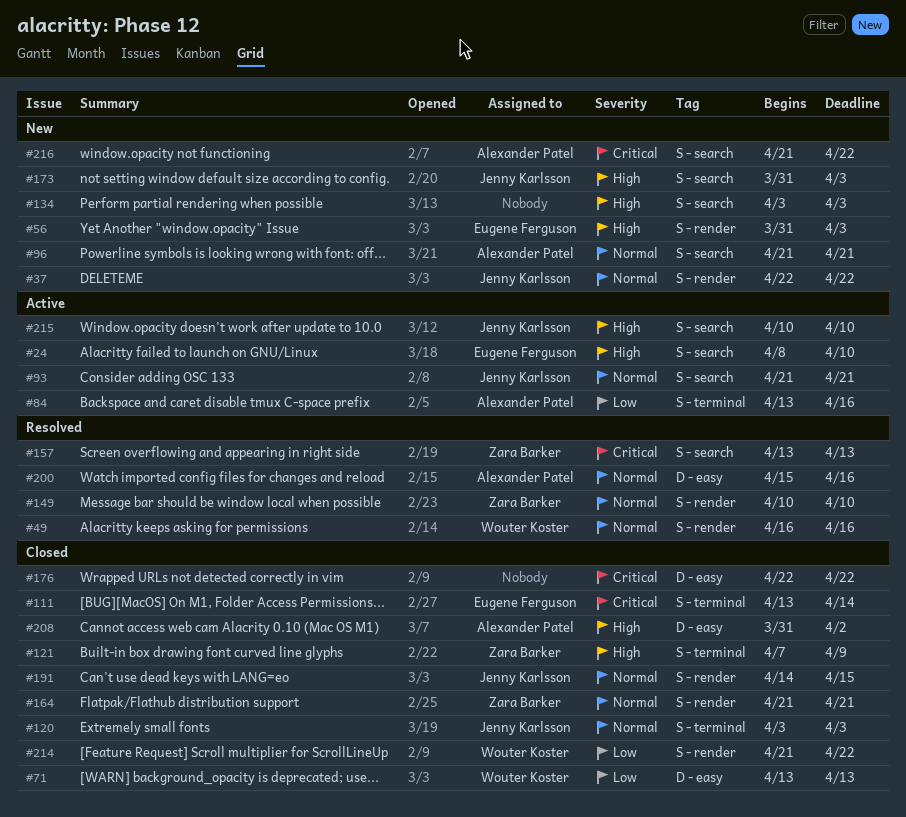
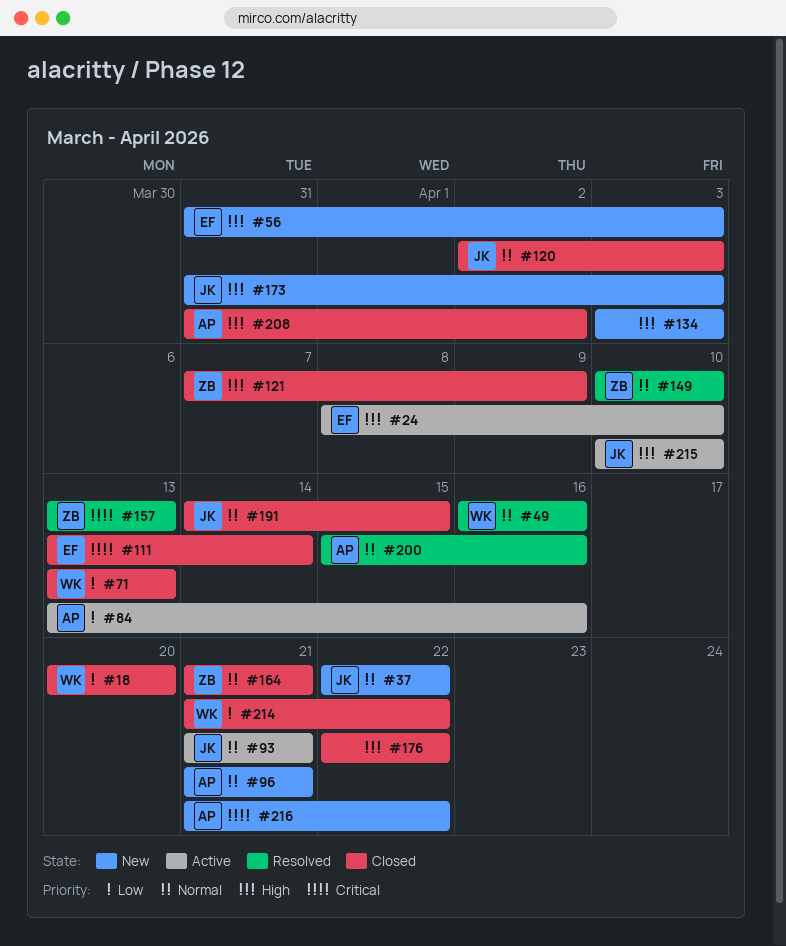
#18: none -> present
#120, start: Apr 3 -> Apr 2
#176, priority: Critical -> High

